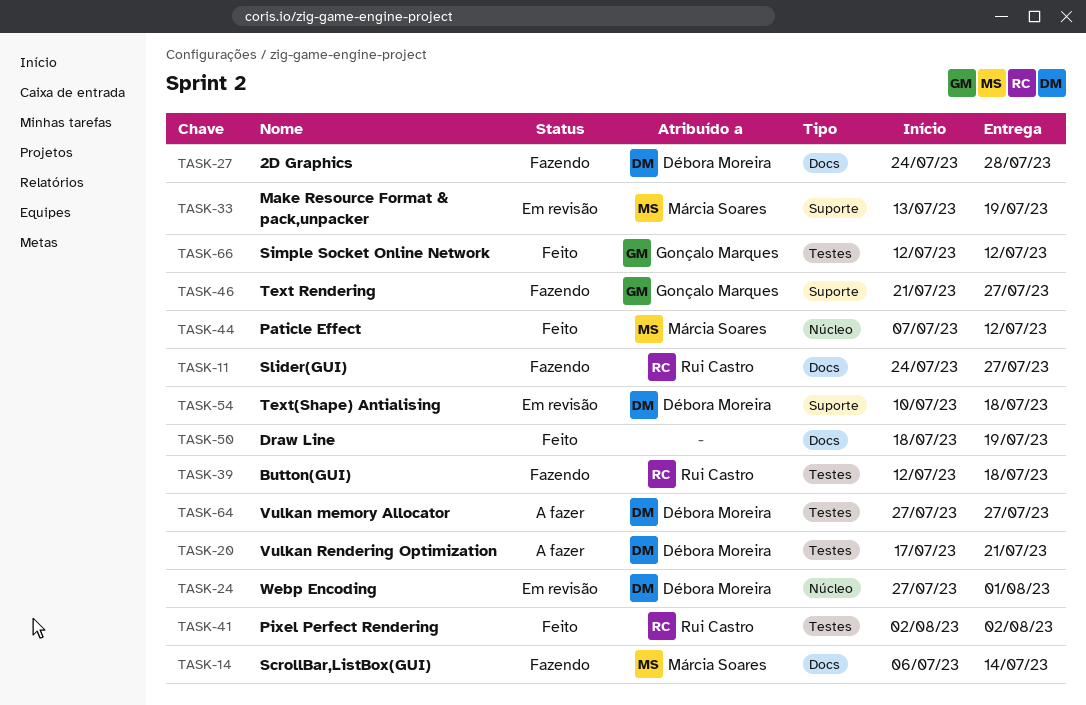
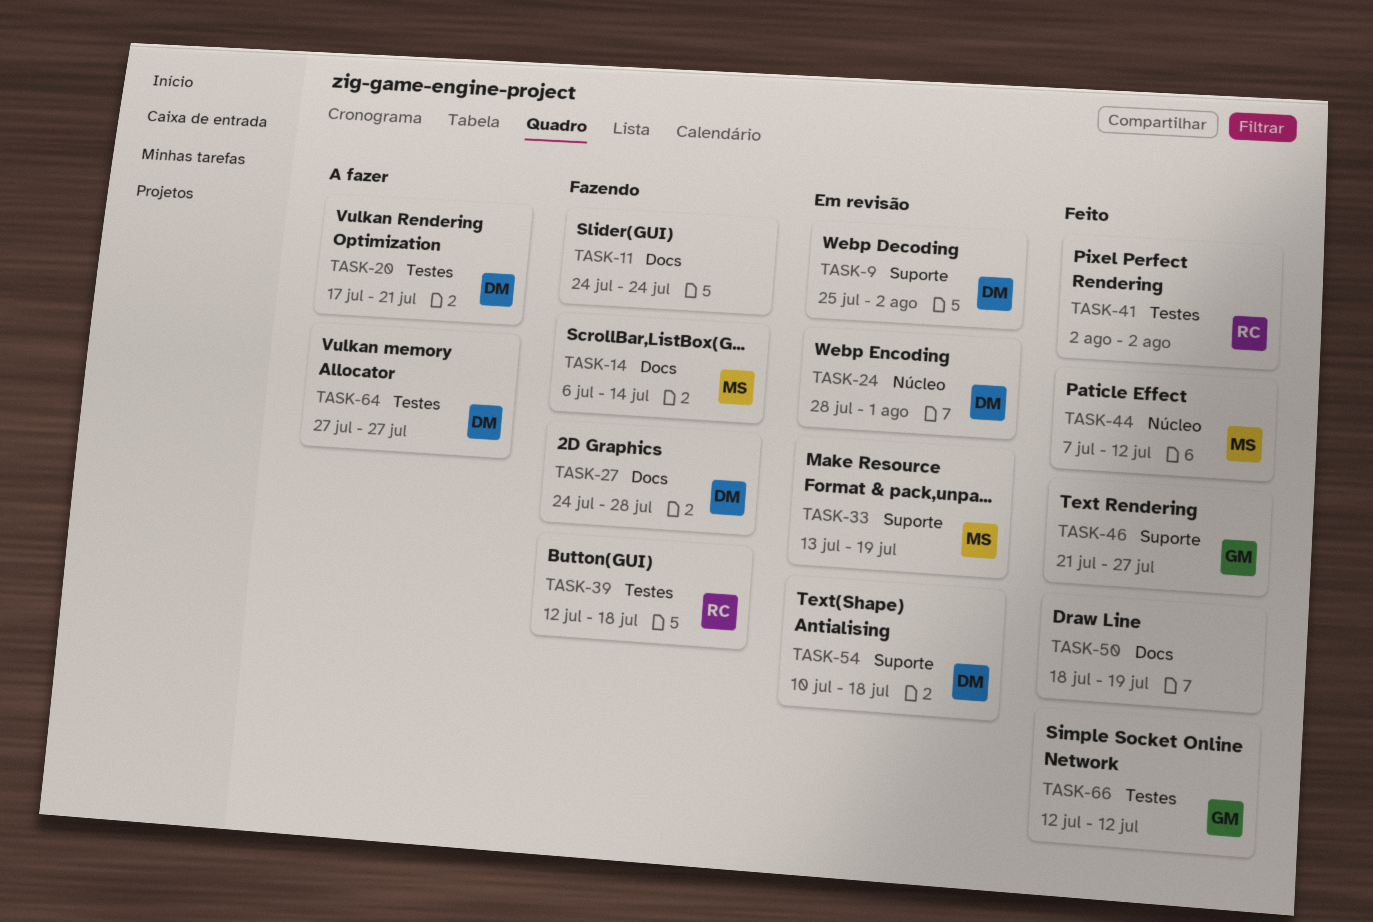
TASK-9: none -> present
TASK-11, owner: Rui Castro -> none
TASK-11, due: Jul 27 -> Jul 24
TASK-24, start: Jul 27 -> Jul 28
TASK-46, status: Fazendo -> Feito

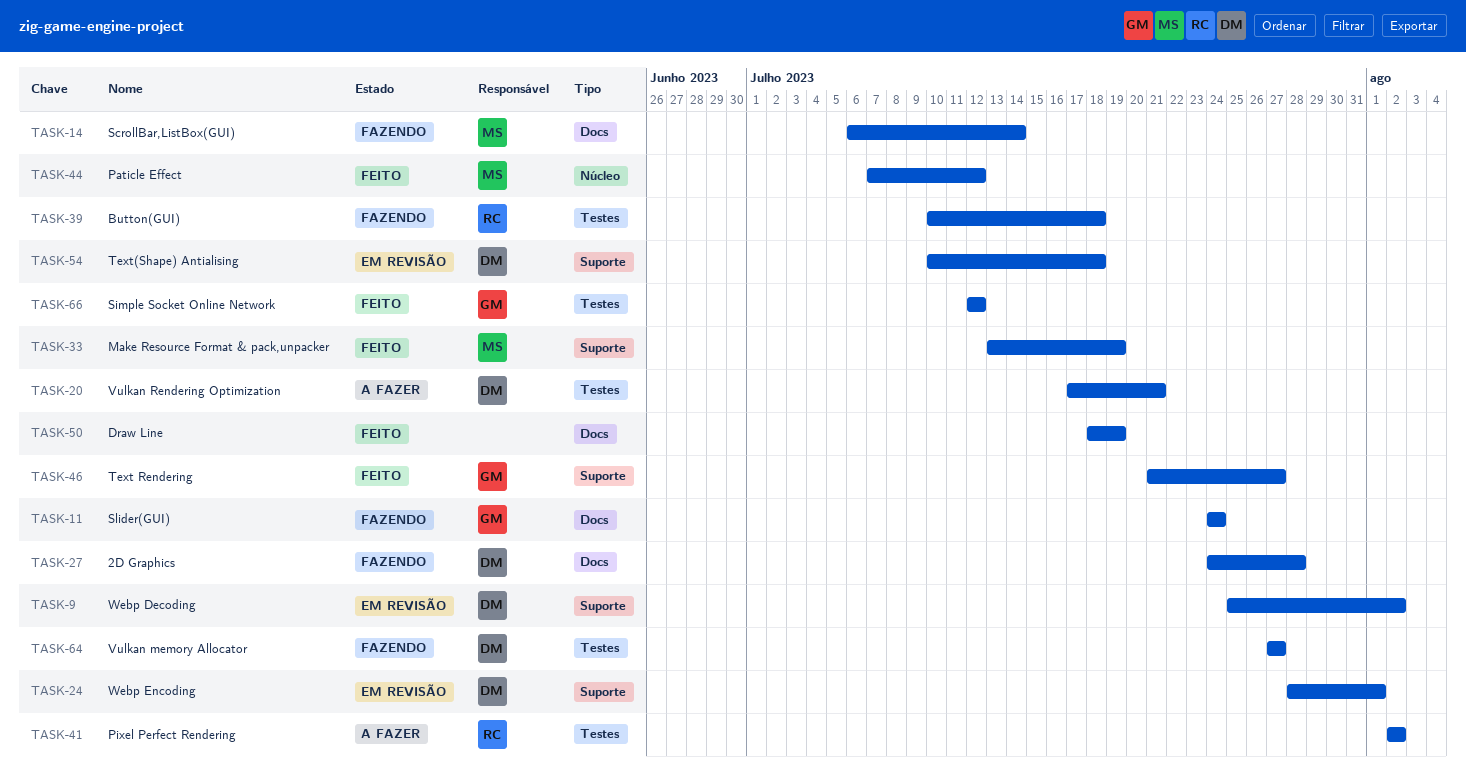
TASK-11, owner: none -> GM
TASK-24, label: Núcleo -> Suporte
TASK-33, status: Em revisão -> Feito
TASK-39, start: Jul 12 -> Jul 10
TASK-41, status: Feito -> A fazer
TASK-64, status: A fazer -> Fazendo

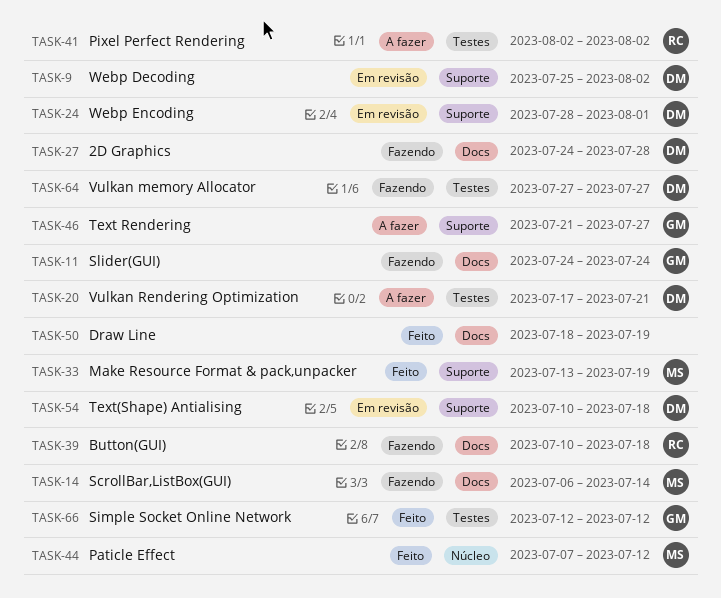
TASK-39, label: Testes -> Docs
TASK-46, status: Feito -> A fazer

